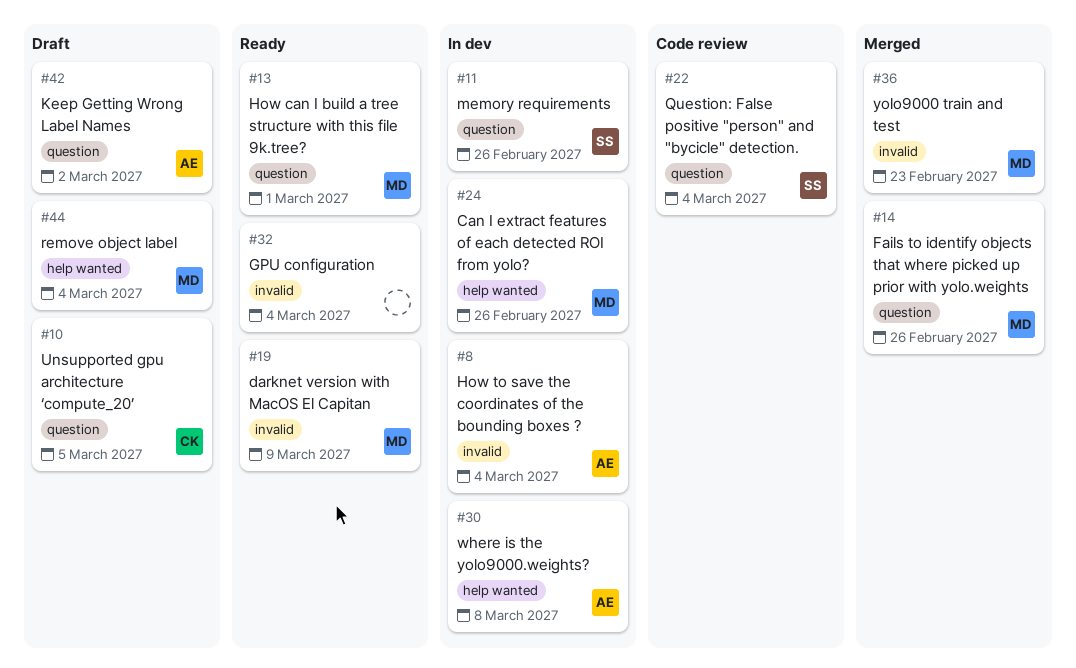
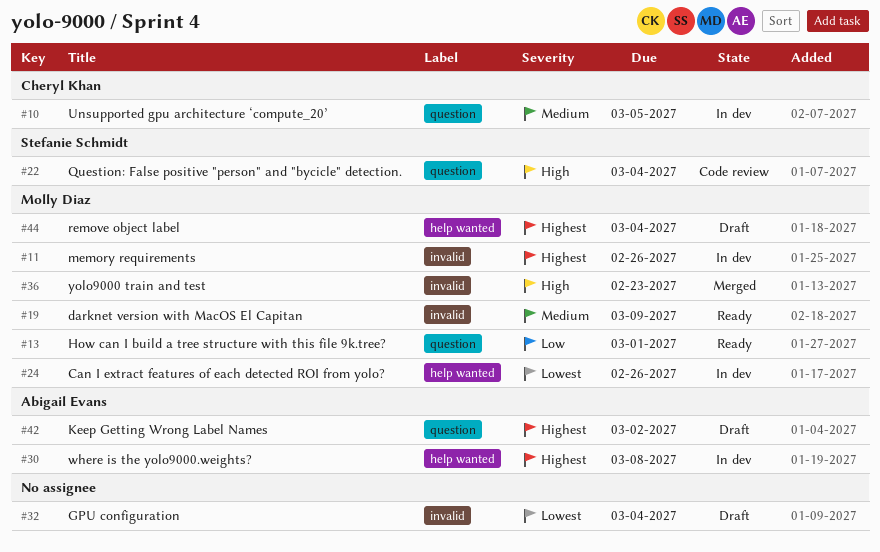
#8: present -> none
#10, status: Draft -> In dev
#11, owner: Stefanie Schmidt -> Molly Diaz
#11, label: question -> invalid
#14: present -> none
#32, status: Ready -> Draft

